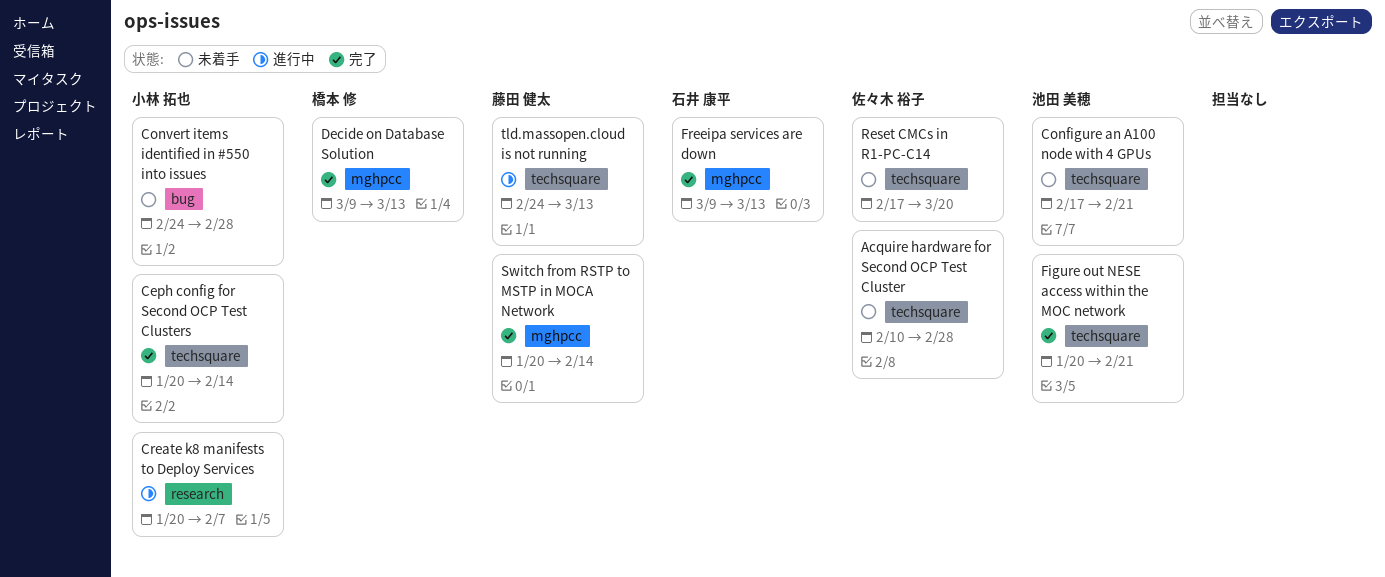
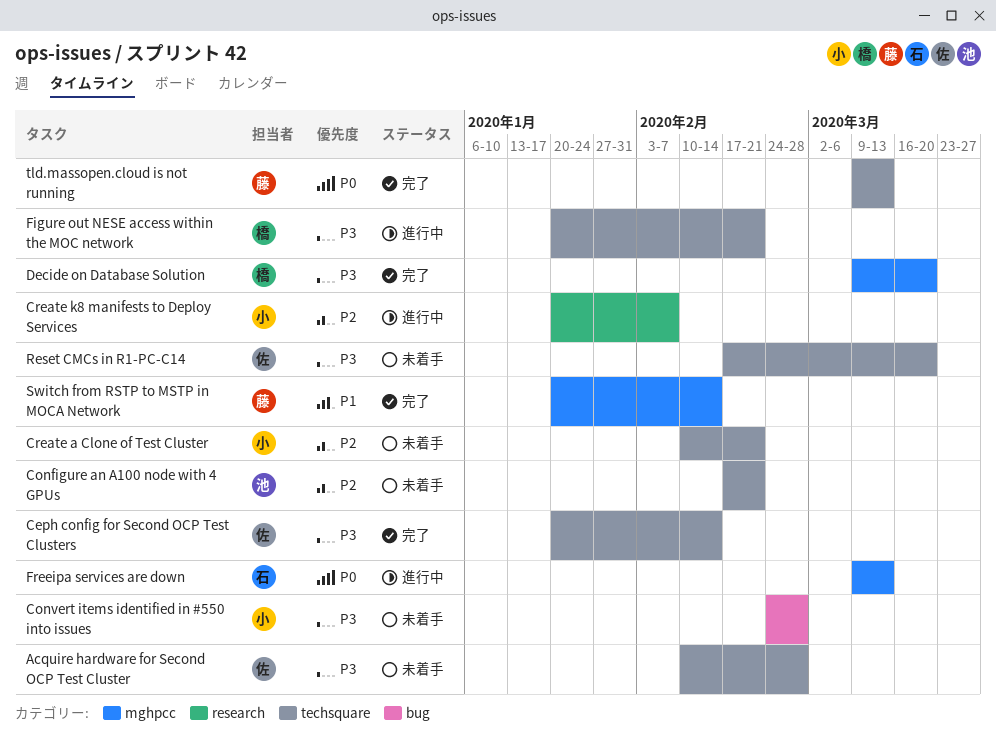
Ceph config for Second OCP Test Clusters, owner: 小林 拓也 -> 佐々木 裕子
Create a Clone of Test Cluster: none -> present
Decide on Database Solution, due: Mar 13 -> Mar 20
Figure out NESE access within the MOC network, status: 完了 -> 進行中
Figure out NESE access within the MOC network, owner: 池田 美穂 -> 橋本 修
Freeipa services are down, status: 完了 -> 進行中
tld.massopen.cloud is not running, status: 進行中 -> 完了
tld.massopen.cloud is not running, start: Feb 24 -> Mar 9

